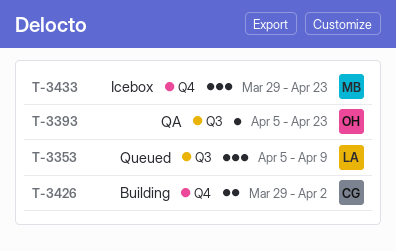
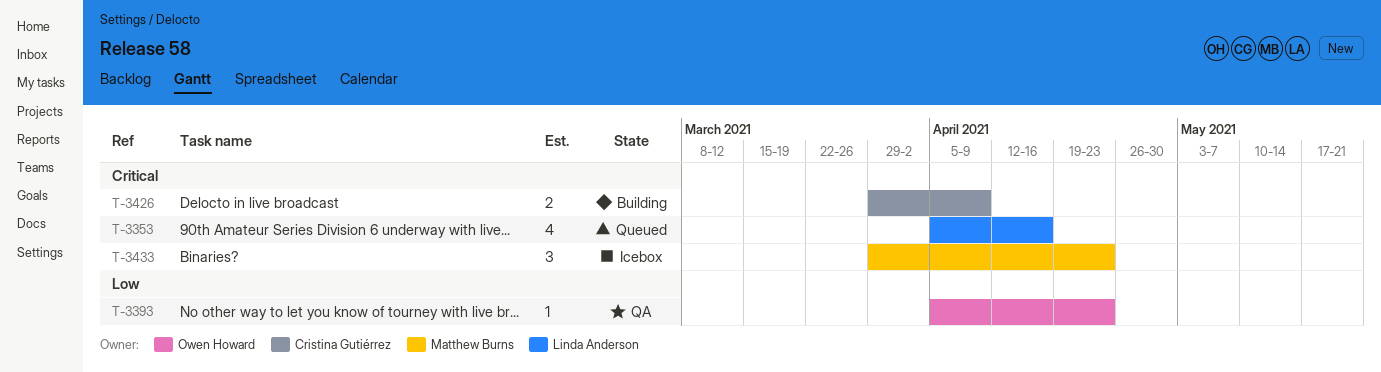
T-3353, estimate: 3 -> 4
T-3353, due: Apr 9 -> Apr 16
T-3426, due: Apr 2 -> Apr 9

